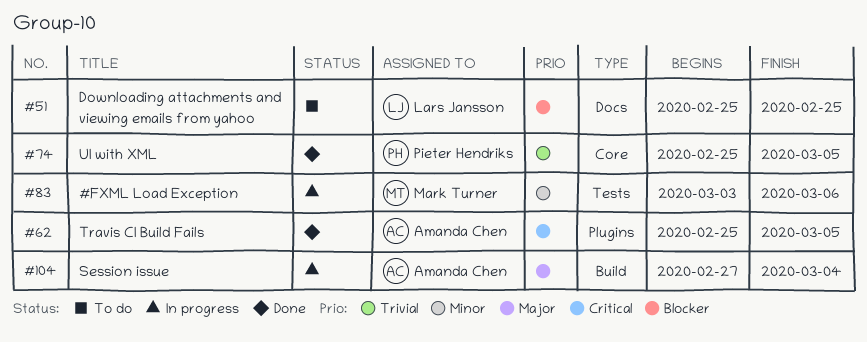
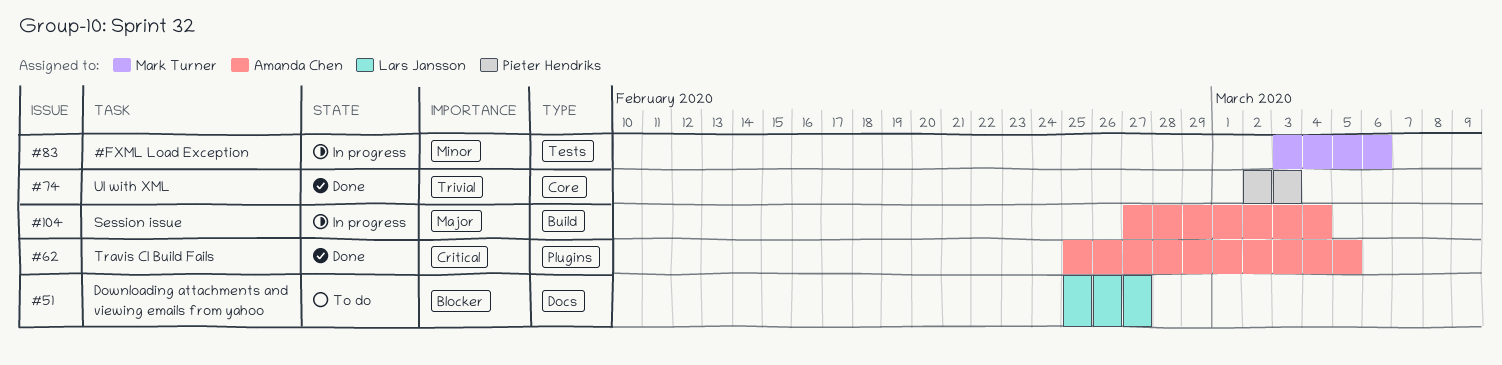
#51, due: Feb 25 -> Feb 27
#74, start: Feb 25 -> Mar 2
#74, due: Mar 5 -> Mar 3

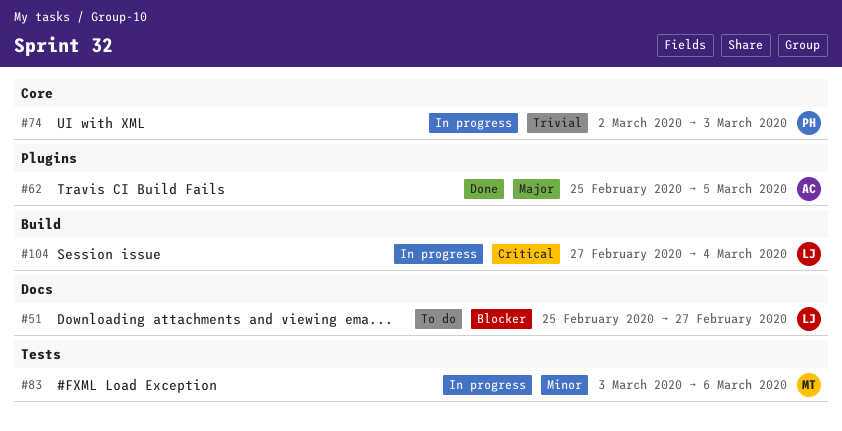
#62, priority: Critical -> Major
#74, status: Done -> In progress
#104, owner: Amanda Chen -> Lars Jansson
#104, priority: Major -> Critical

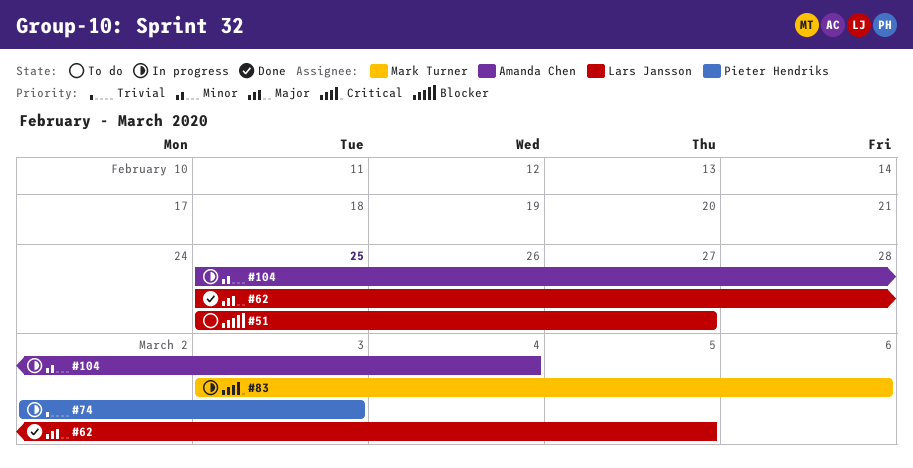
#62, owner: Amanda Chen -> Lars Jansson
#83, priority: Minor -> Critical
#104, owner: Lars Jansson -> Amanda Chen
#104, priority: Critical -> Minor
#104, start: Feb 27 -> Feb 25

